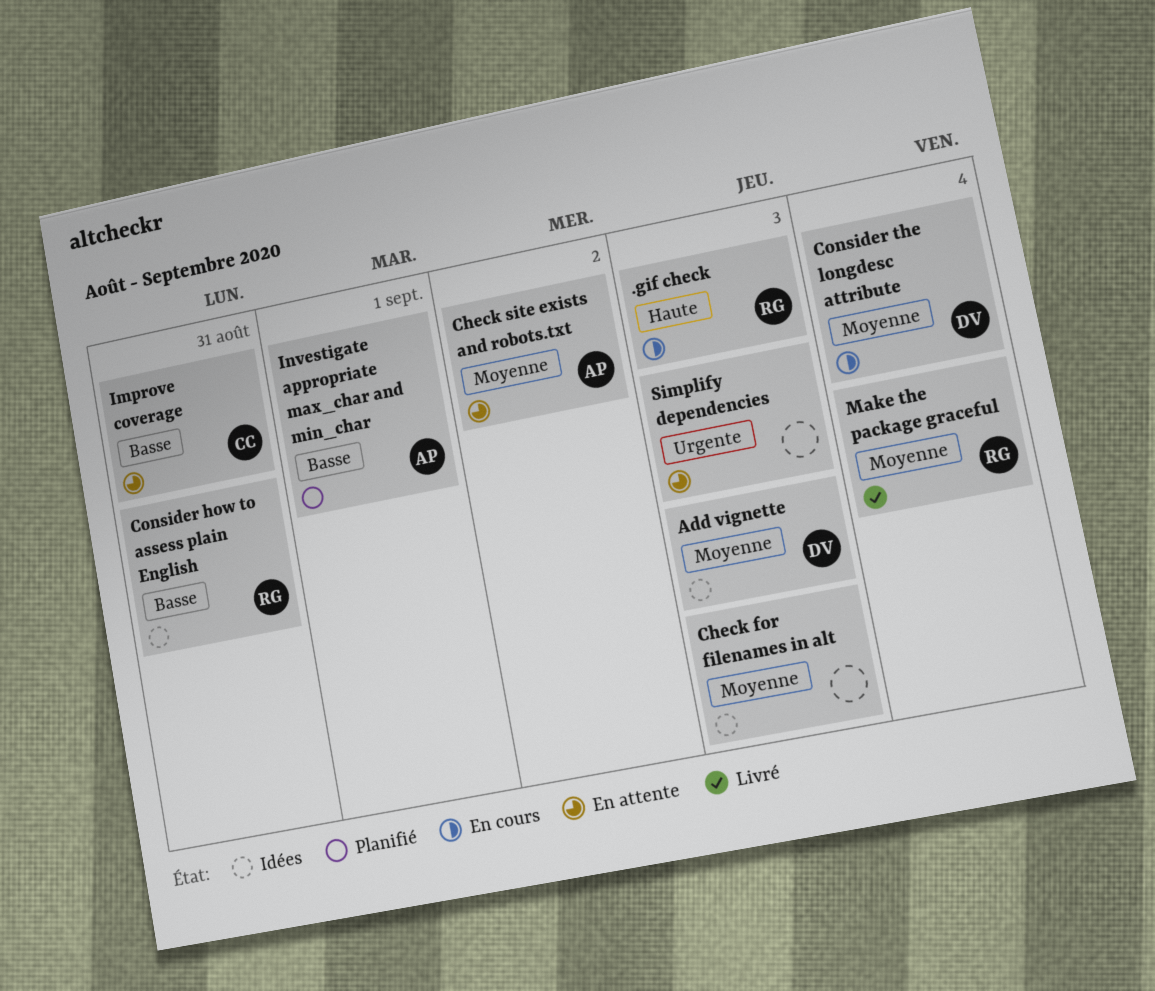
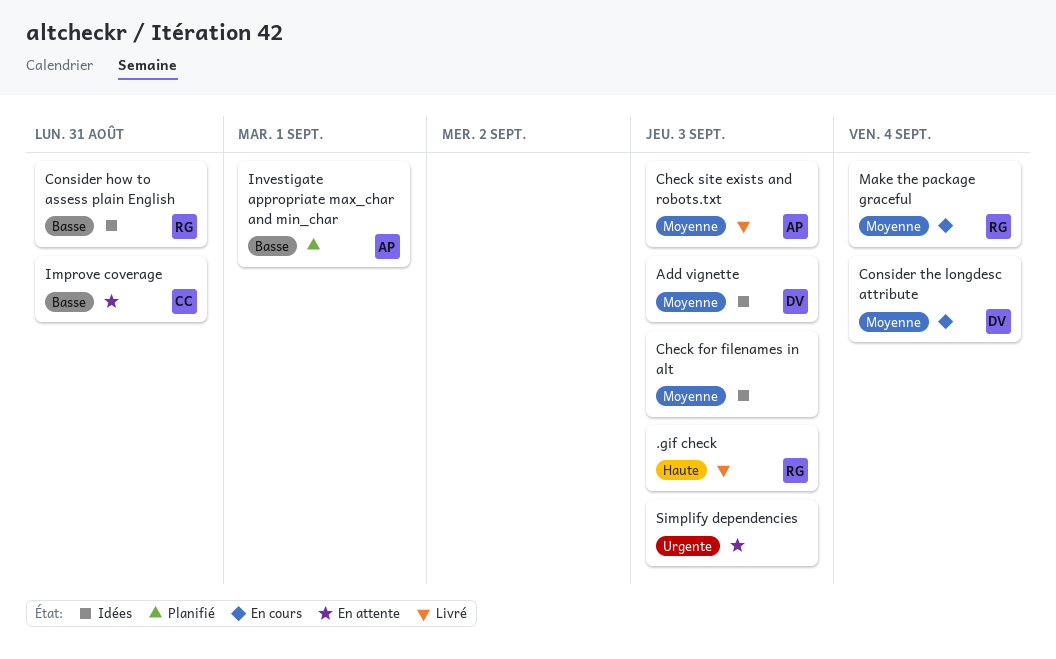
.gif check, status: En cours -> Livré
Check site exists and robots.txt, status: En attente -> Livré
Check site exists and robots.txt, due: Sep 2 -> Sep 3
Make the package graceful, status: Livré -> En cours

